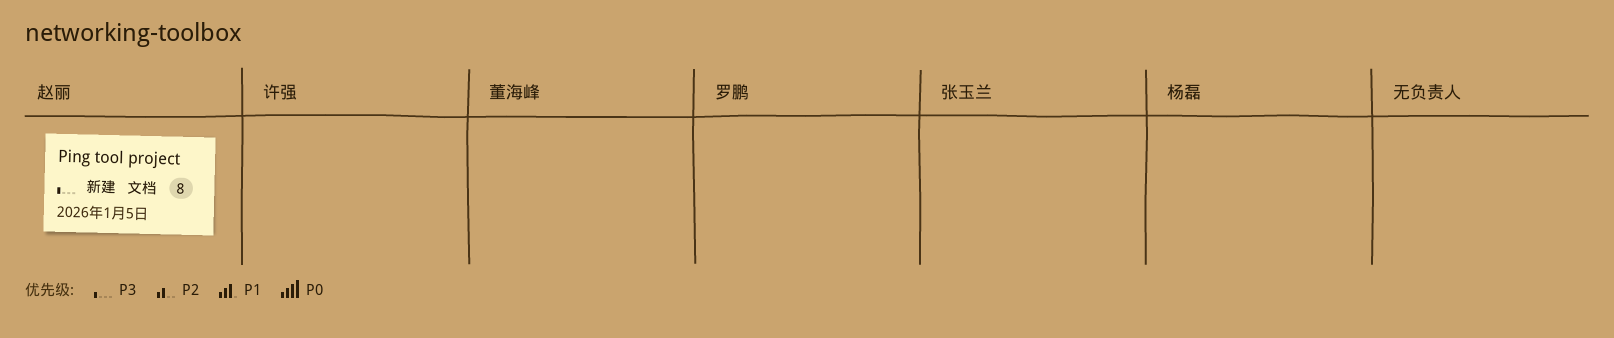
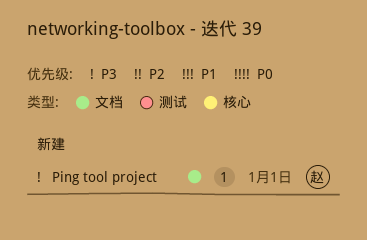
Ping tool project, estimate: 8 -> 1
Ping tool project, due: Jan 5 -> Jan 1

